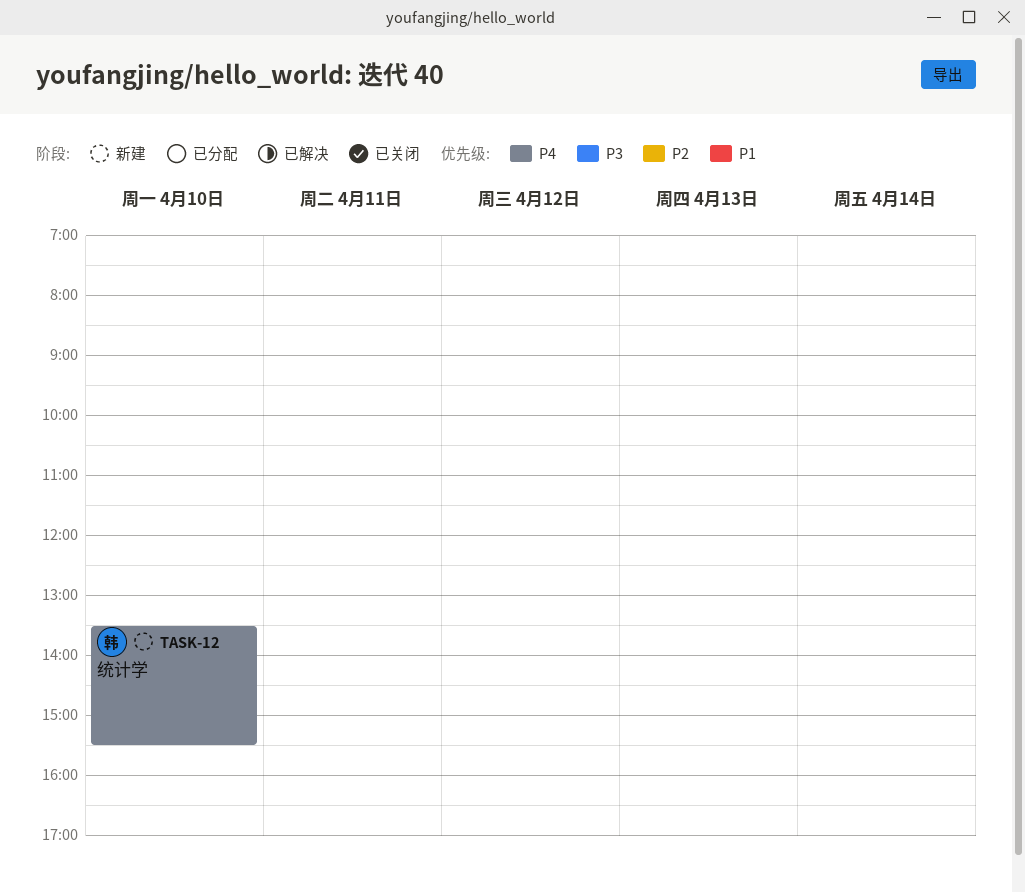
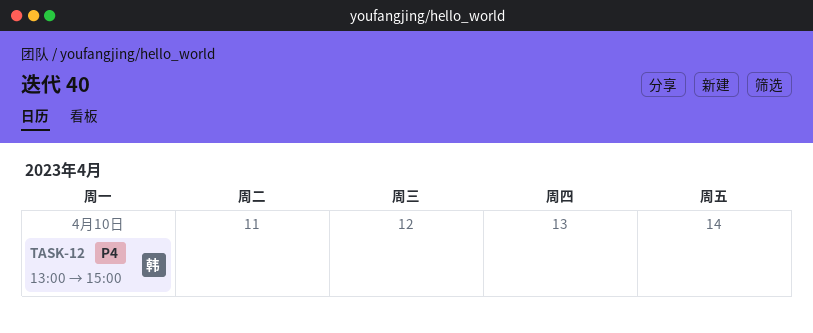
TASK-12, begins: 13:30 -> 13:00
TASK-12, ends: 15:30 -> 15:00

